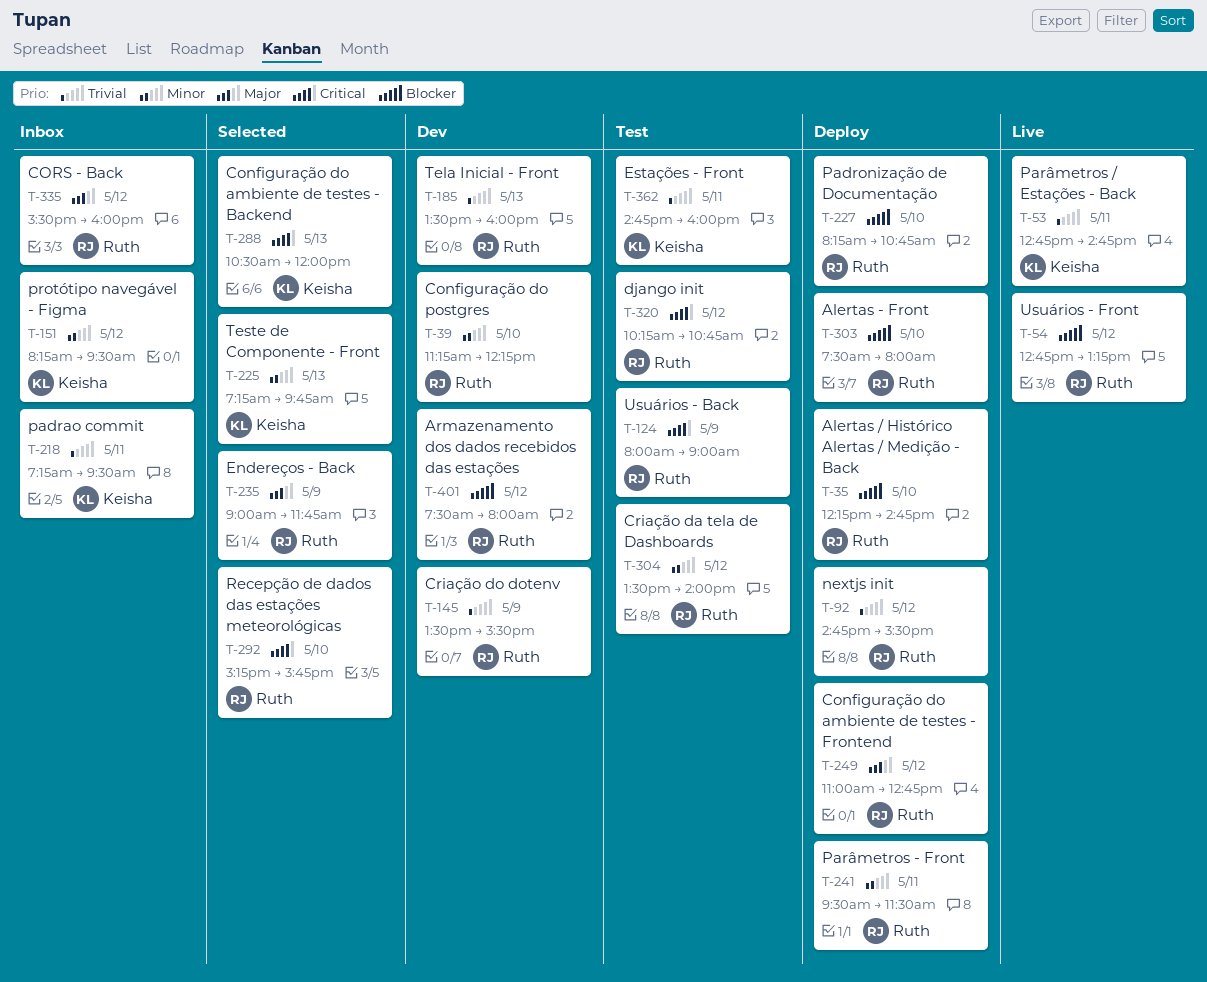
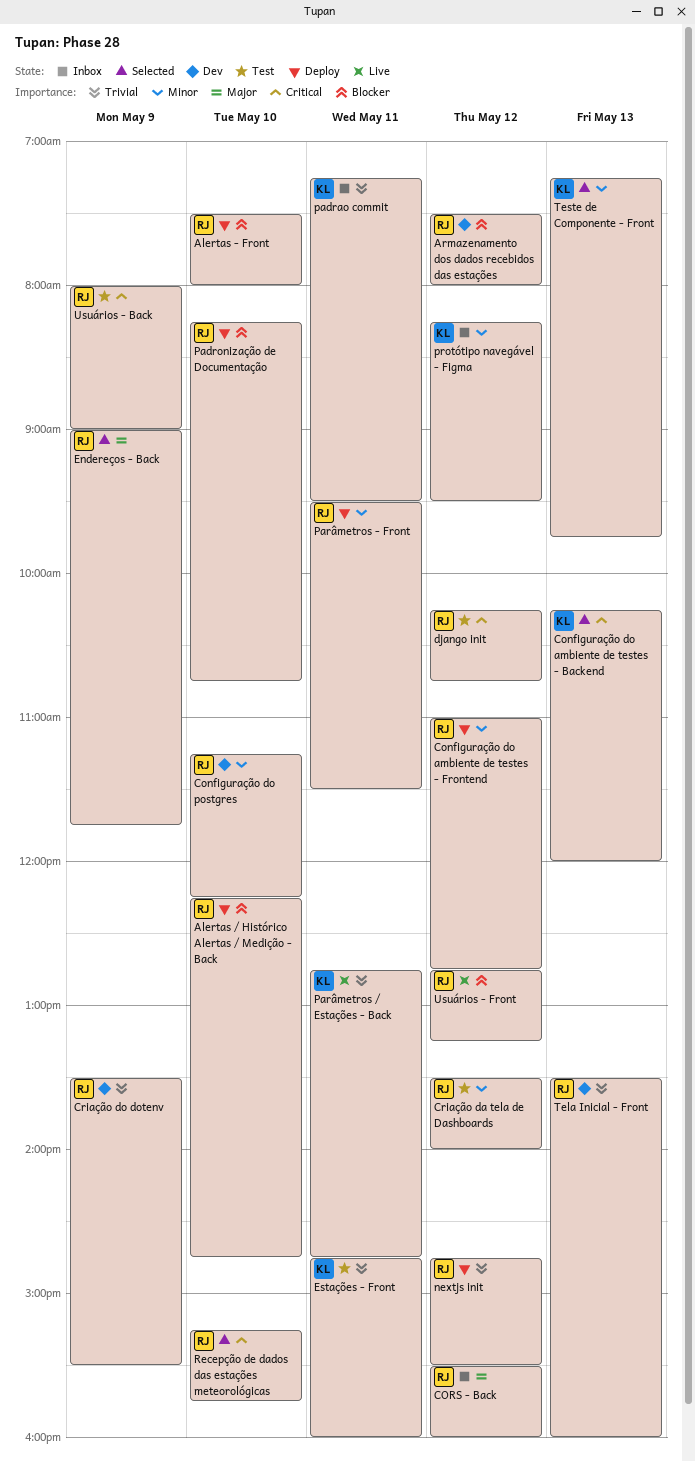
Configuração do ambiente de testes - Backend, begins: 10:30 -> 10:15
Configuração do ambiente de testes - Frontend, priority: Major -> Minor

